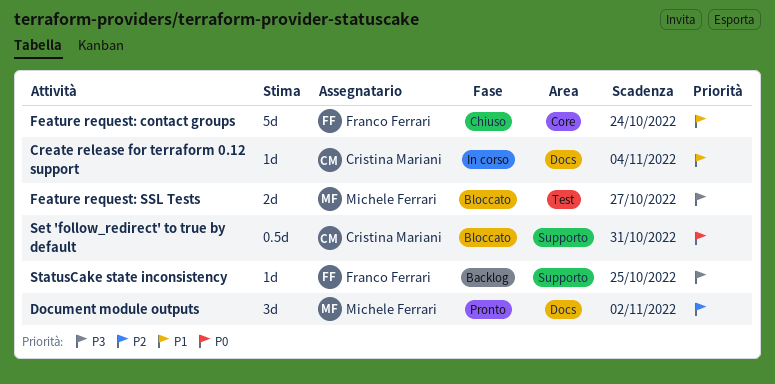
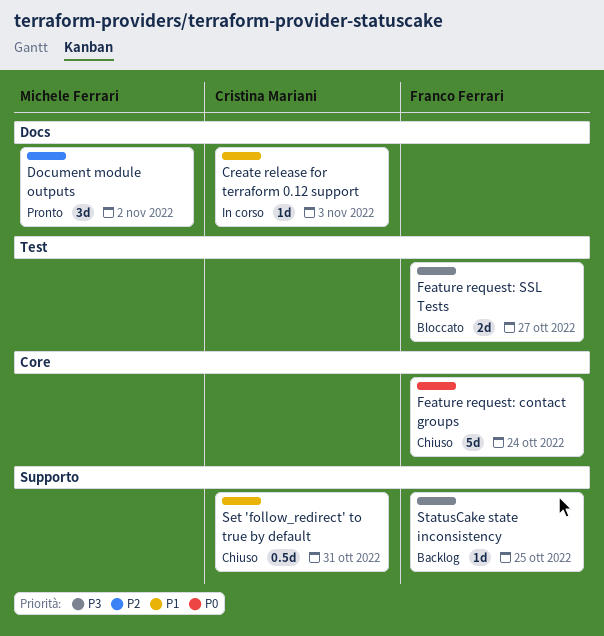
Create release for terraform 0.12 support, due: Nov 4 -> Nov 3
Feature request: contact groups, priority: P1 -> P0
Feature request: SSL Tests, owner: Michele Ferrari -> Franco Ferrari
Set 'follow_redirect' to true by default, status: Bloccato -> Chiuso
Set 'follow_redirect' to true by default, priority: P0 -> P1

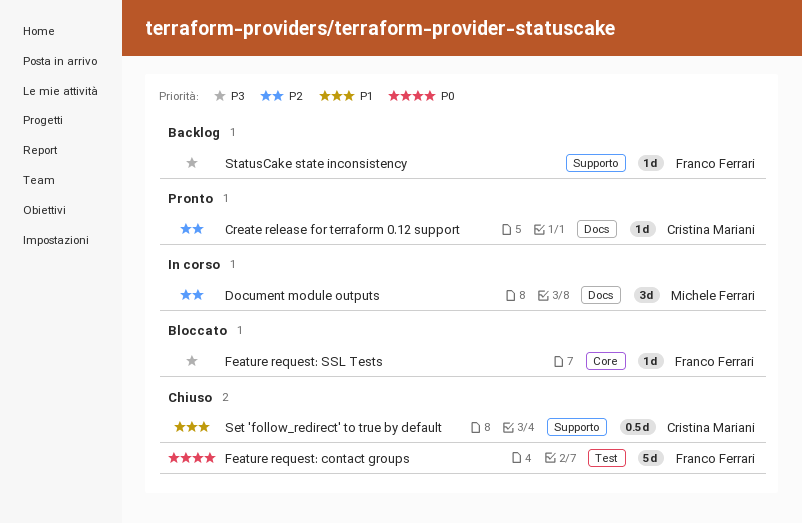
Create release for terraform 0.12 support, status: In corso -> Pronto
Create release for terraform 0.12 support, priority: P1 -> P2
Document module outputs, status: Pronto -> In corso
Feature request: contact groups, label: Core -> Test
Feature request: SSL Tests, label: Test -> Core
Feature request: SSL Tests, estimate: 2d -> 1d

